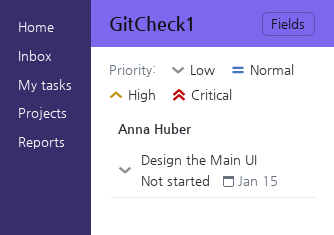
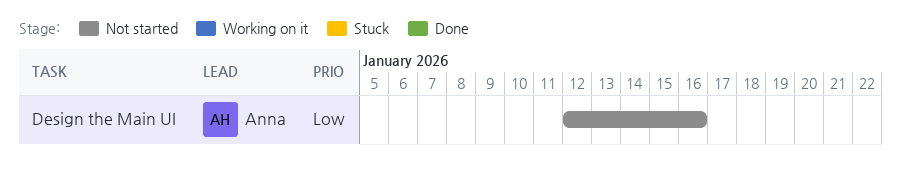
Design the Main UI, due: Jan 15 -> Jan 16

